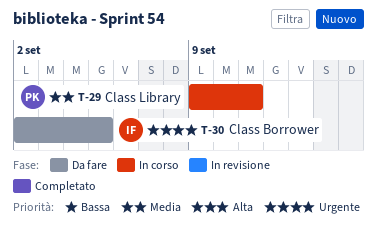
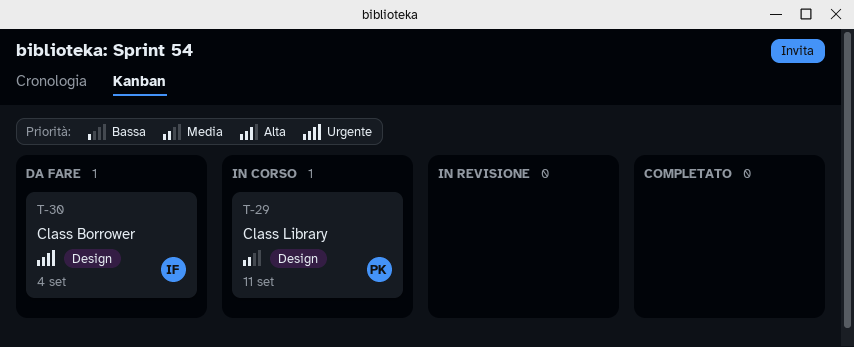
T-30, due: Sep 5 -> Sep 4

